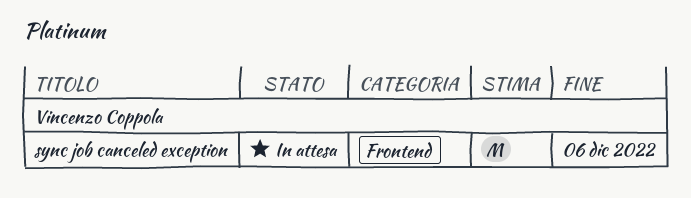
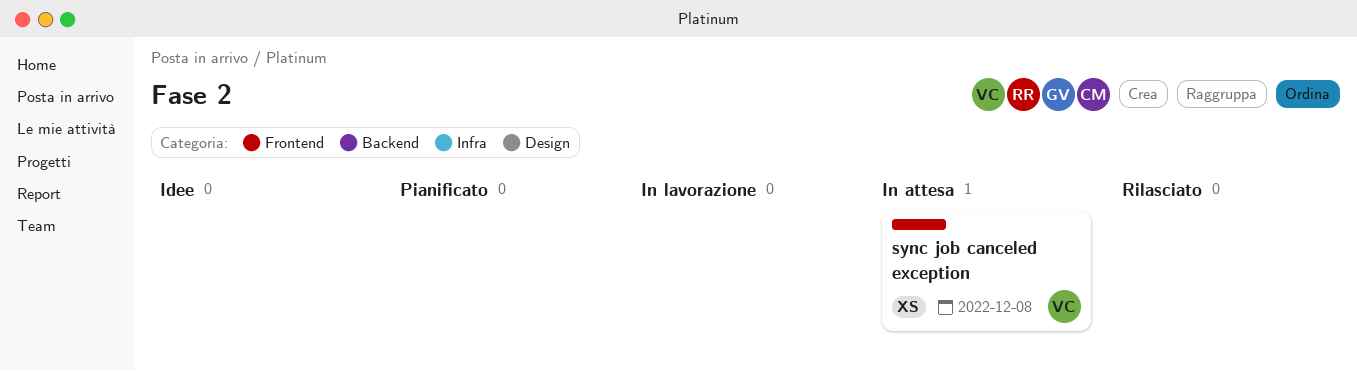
sync job canceled exception, estimate: M -> XS
sync job canceled exception, due: Dec 6 -> Dec 8

